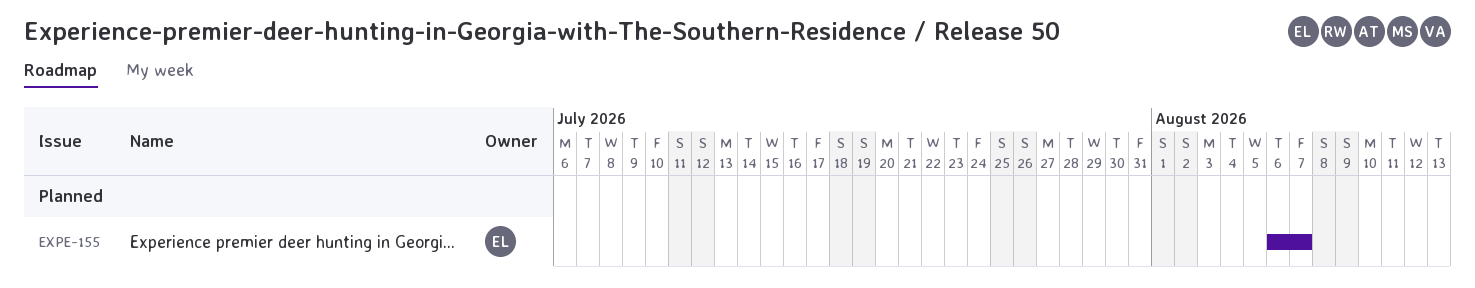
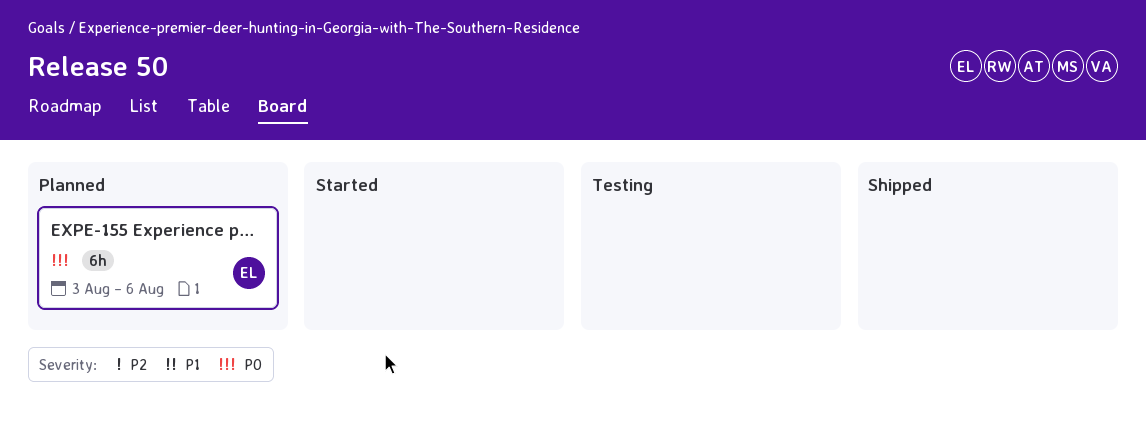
EXPE-155, start: Aug 6 -> Aug 3
EXPE-155, due: Aug 7 -> Aug 6

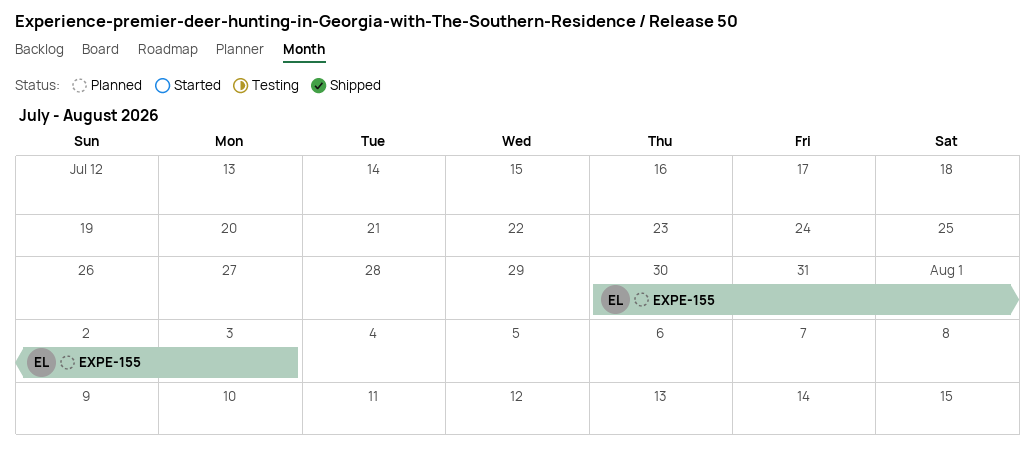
EXPE-155, start: Aug 3 -> Jul 30
EXPE-155, due: Aug 6 -> Aug 3

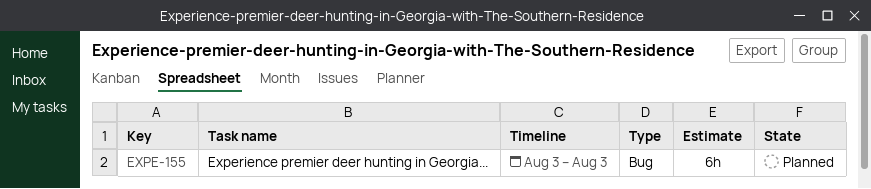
EXPE-155, start: Jul 30 -> Aug 3

